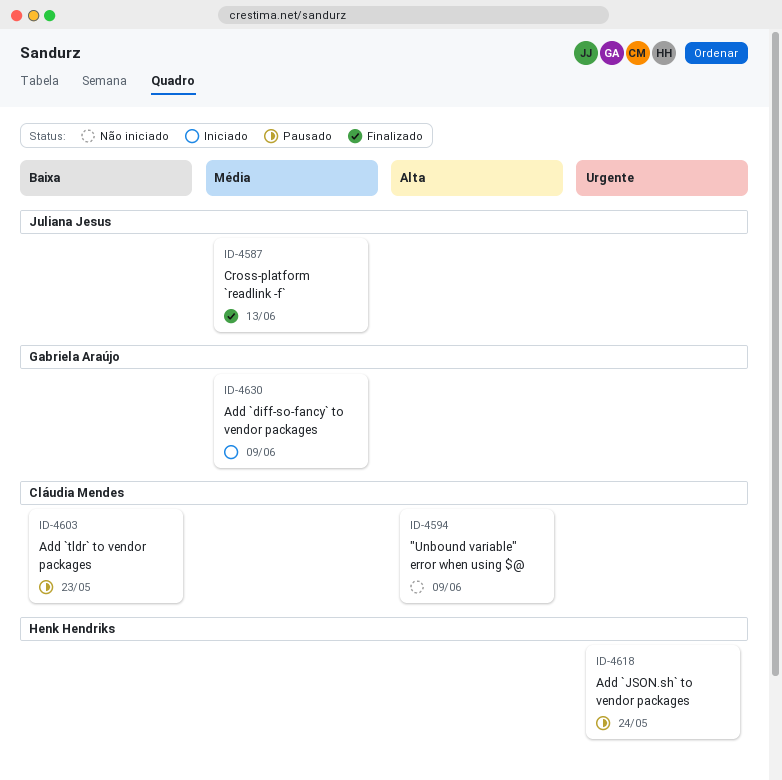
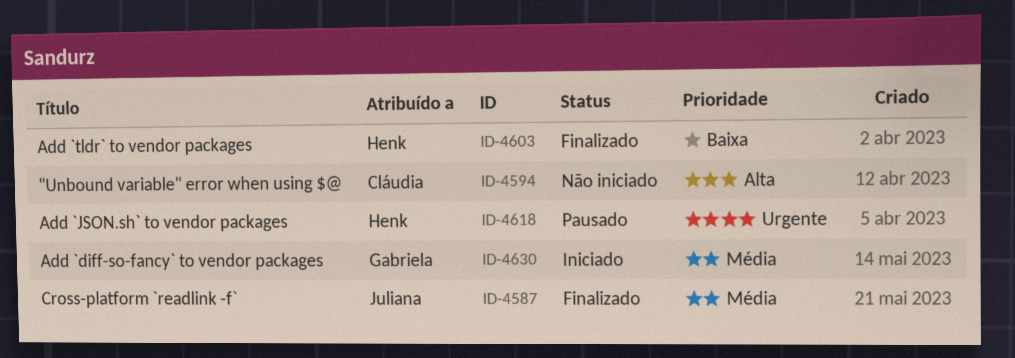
ID-4603, status: Pausado -> Finalizado
ID-4603, owner: Cláudia Mendes -> Henk Hendriks

